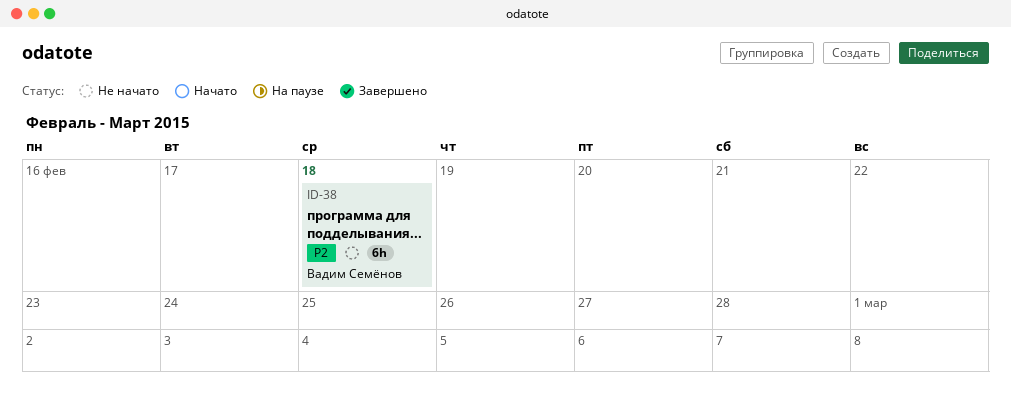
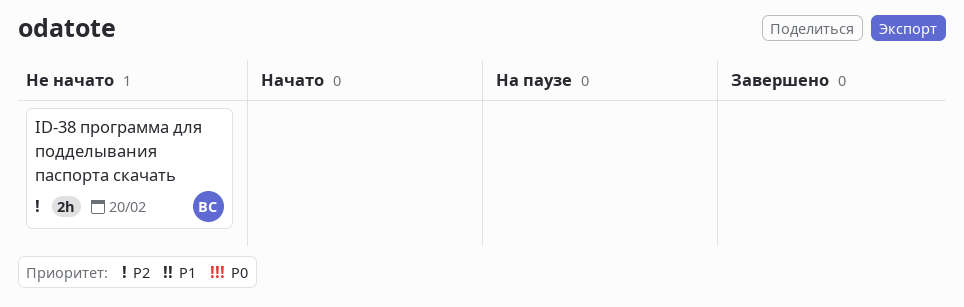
ID-38, estimate: 6h -> 2h
ID-38, due: Feb 18 -> Feb 20

